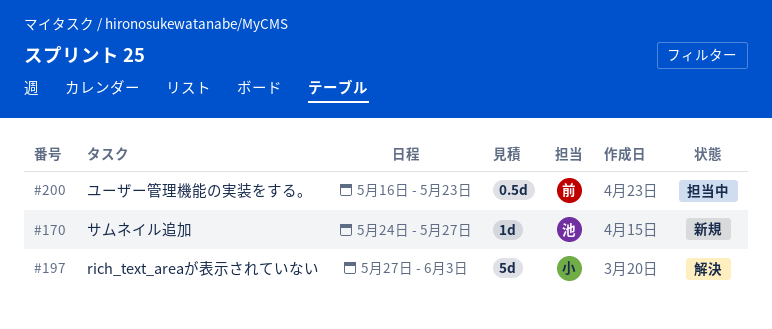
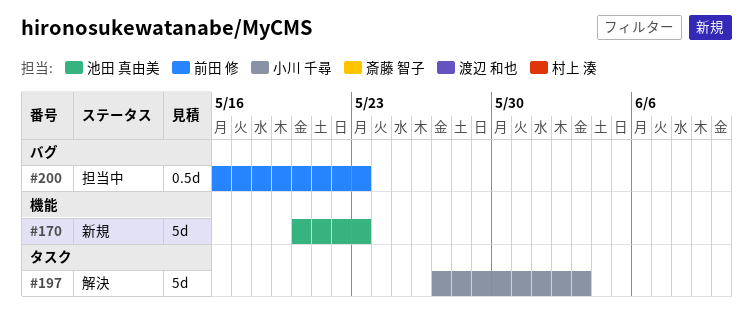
#170, estimate: 1d -> 5d
#170, start: May 24 -> May 20
#170, due: May 27 -> May 23

